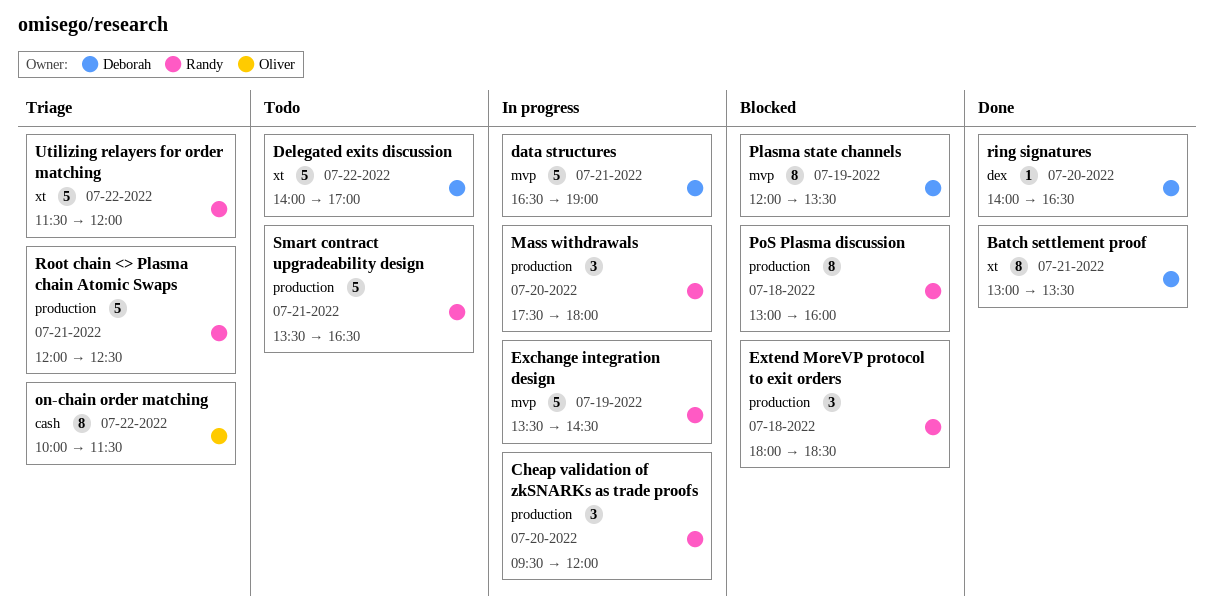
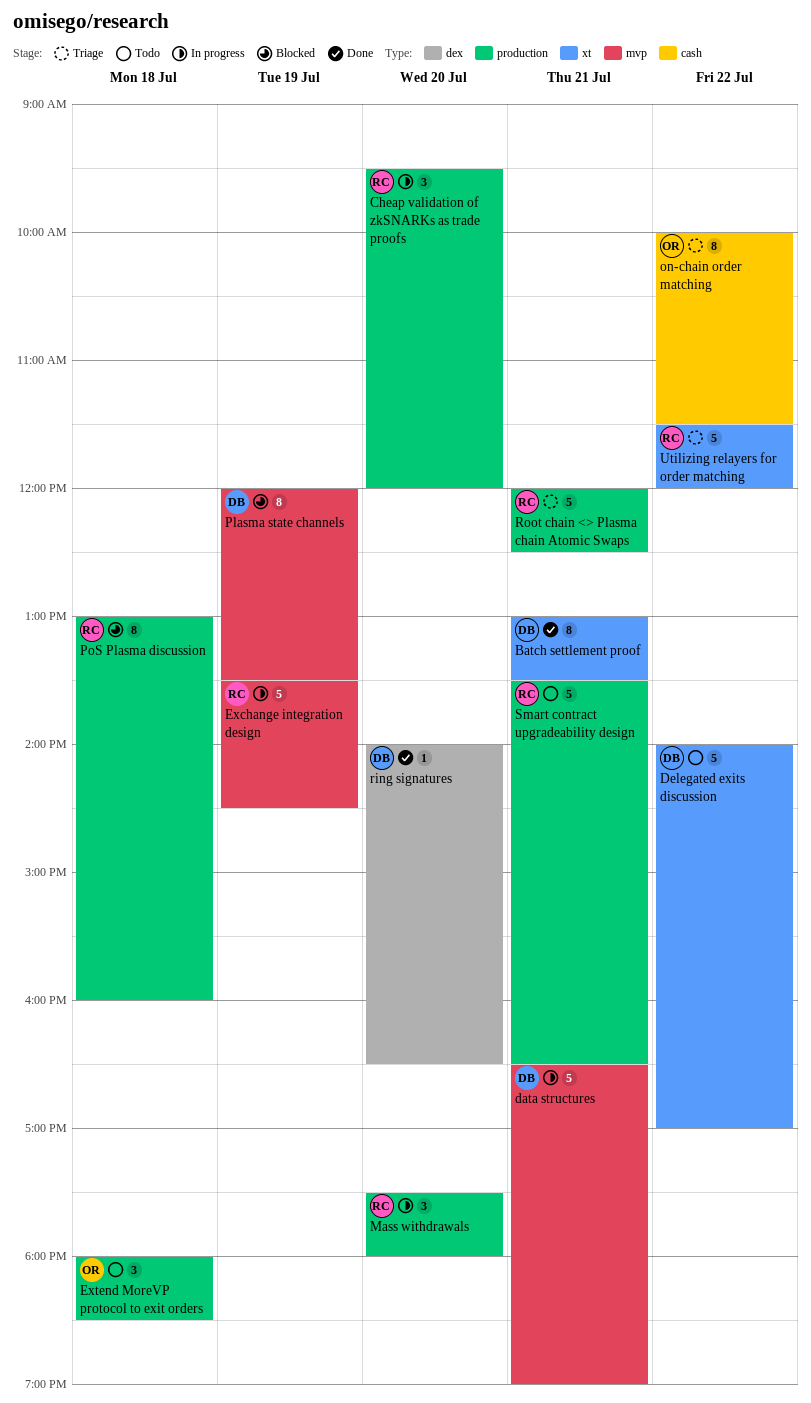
Extend MoreVP protocol to exit orders, status: Blocked -> Todo
Extend MoreVP protocol to exit orders, owner: Randy -> Oliver

